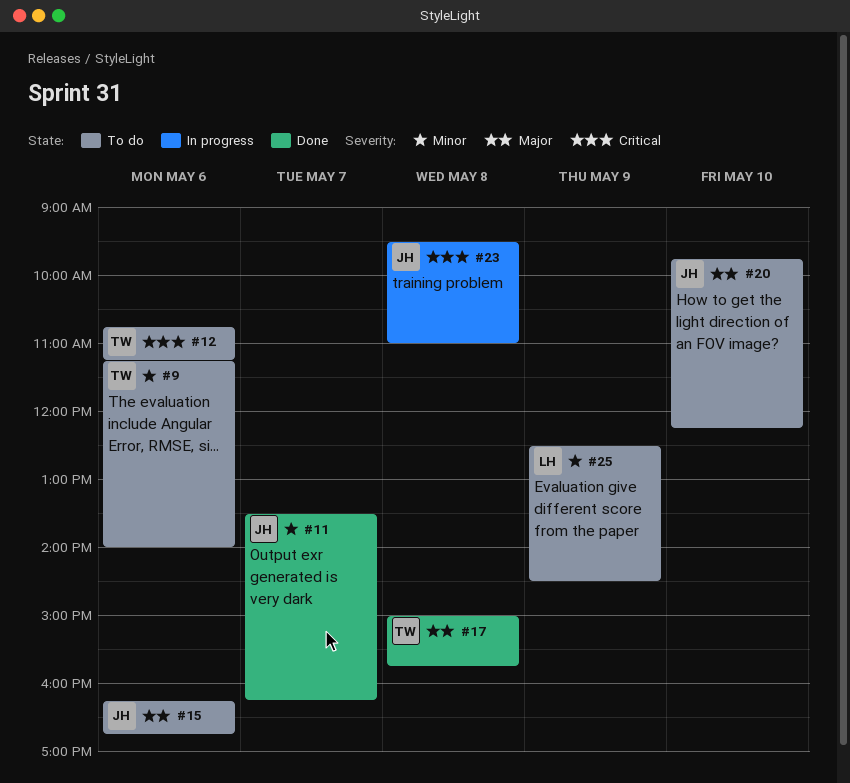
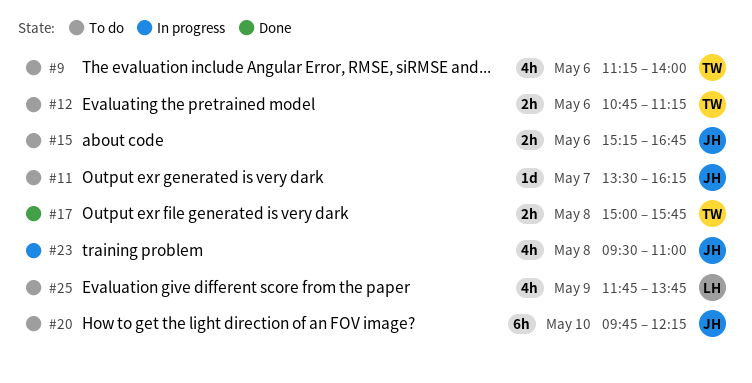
#11, status: Done -> To do
#15, begins: 16:15 -> 15:15
#25, begins: 12:30 -> 11:45
#25, ends: 14:30 -> 13:45

